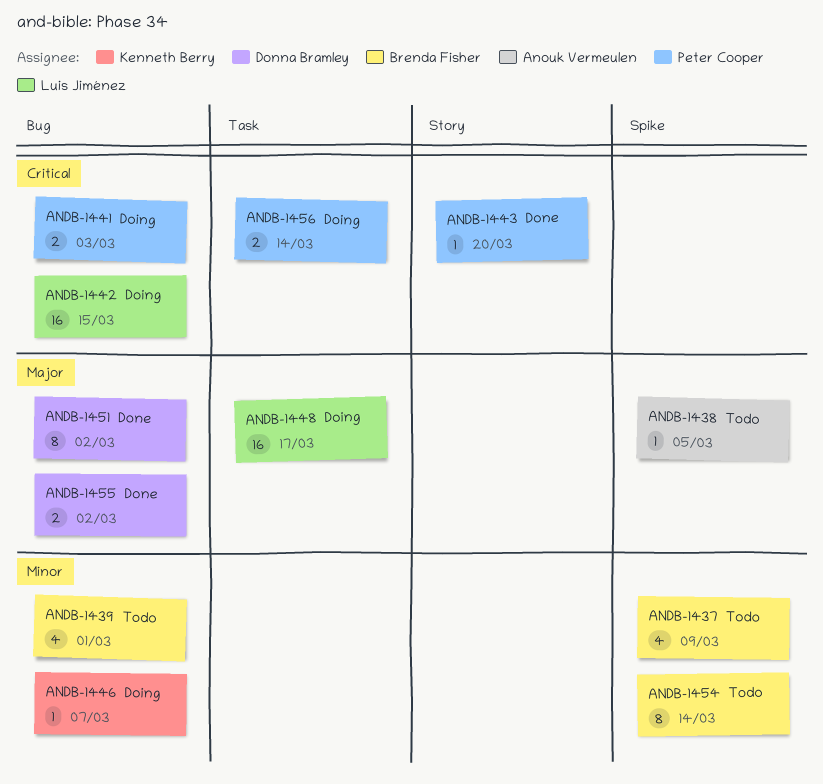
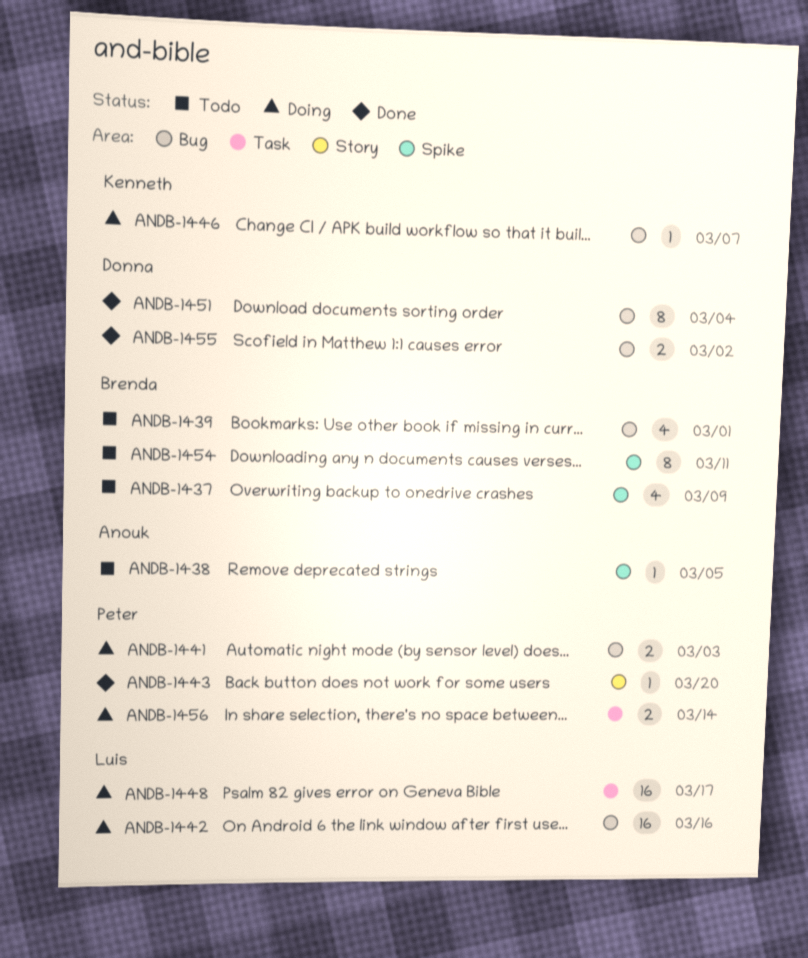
ANDB-1442, due: Mar 15 -> Mar 16
ANDB-1451, due: Mar 2 -> Mar 4
ANDB-1454, due: Mar 14 -> Mar 11

